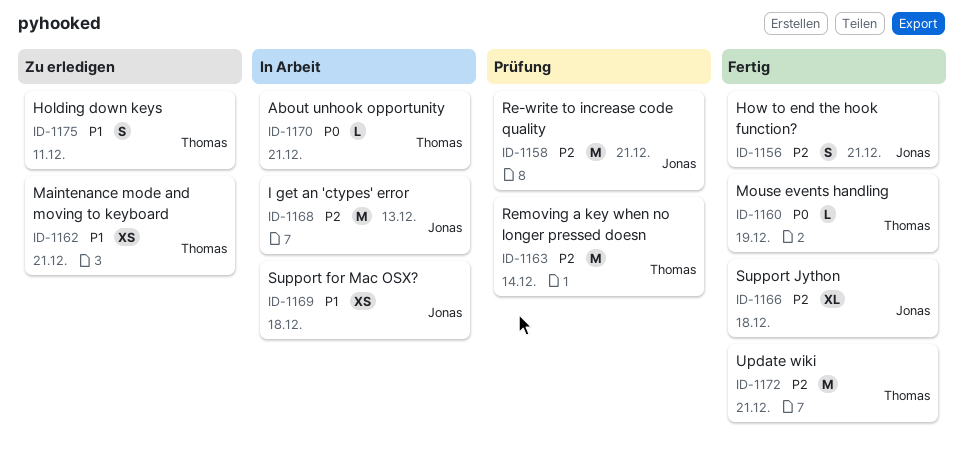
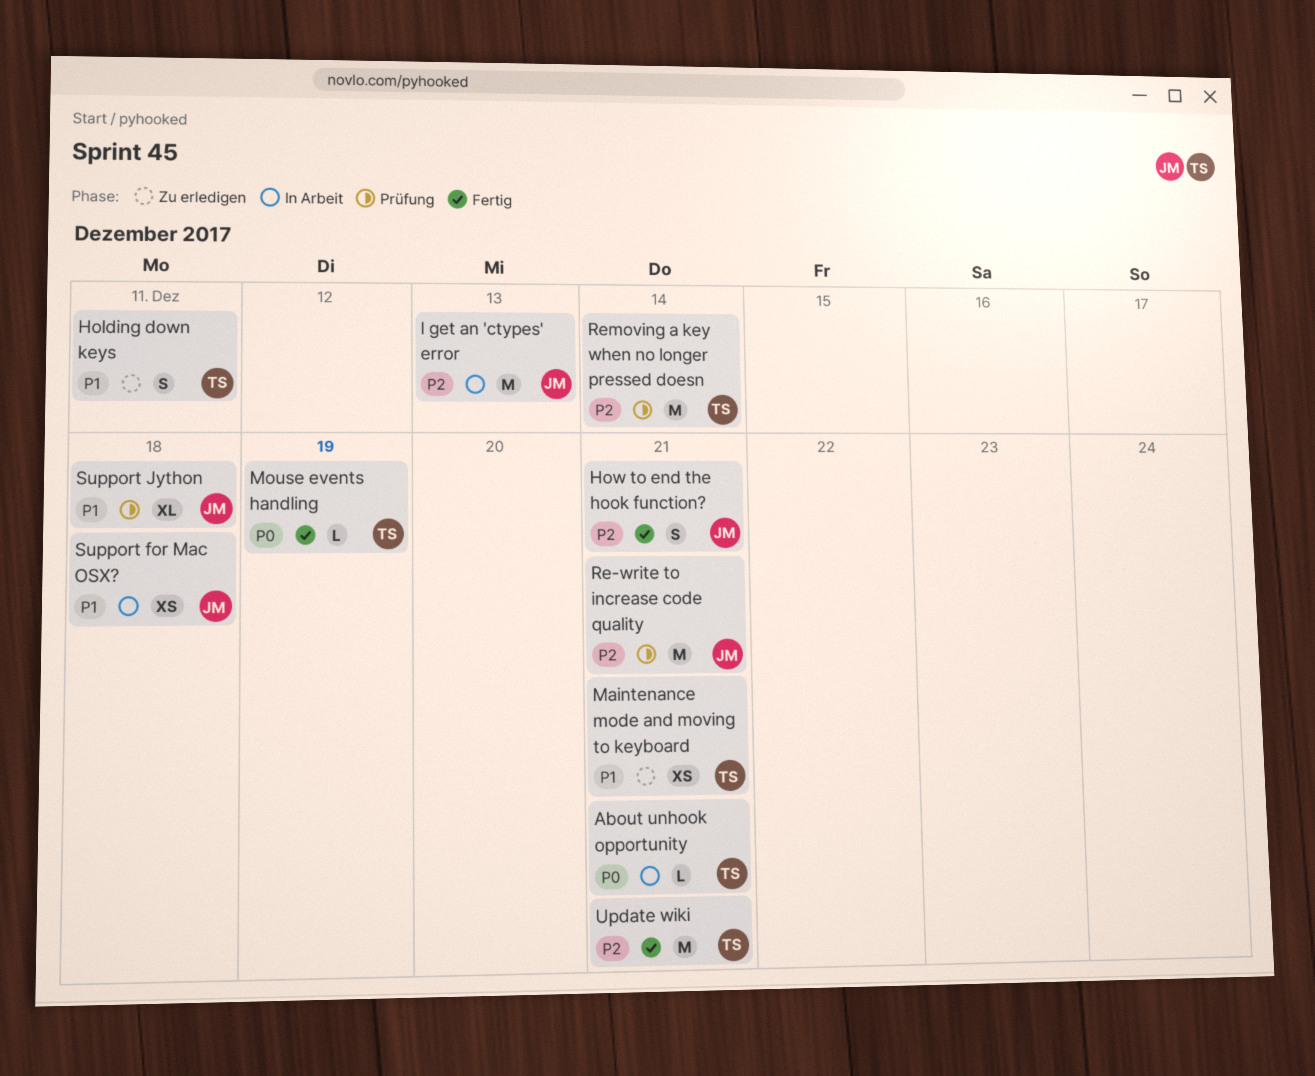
Support Jython, status: Fertig -> Prüfung
Support Jython, priority: P2 -> P1

